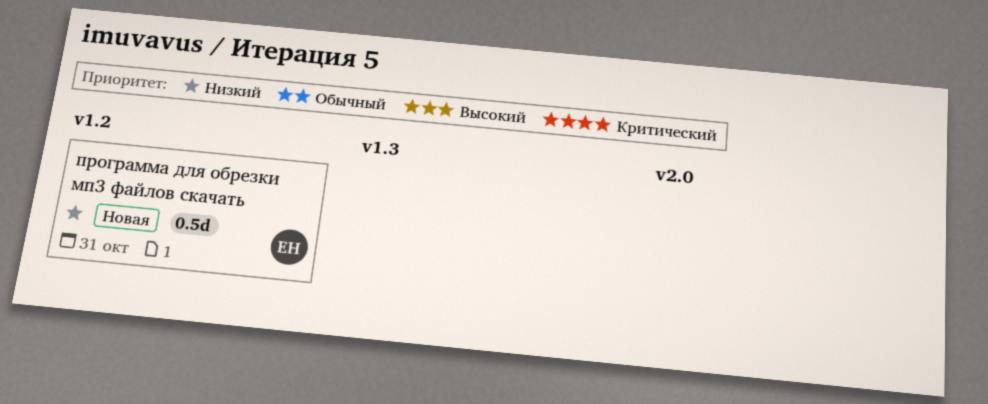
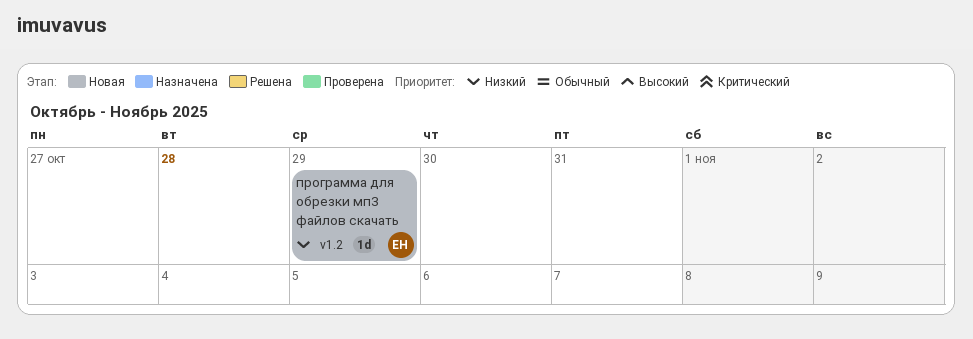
программа для обрезки мп3 файлов скачать, estimate: 0.5d -> 1d
программа для обрезки мп3 файлов скачать, due: Oct 31 -> Oct 29

